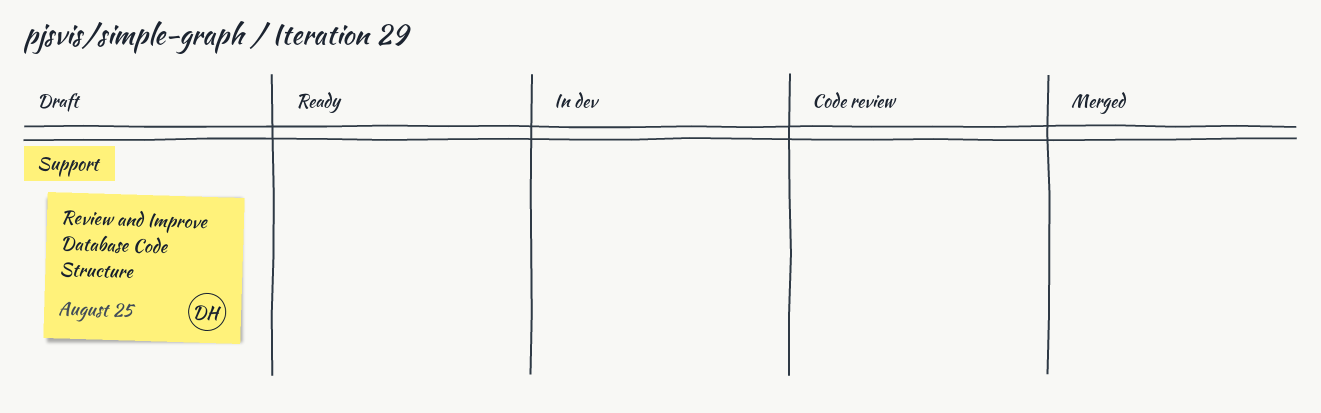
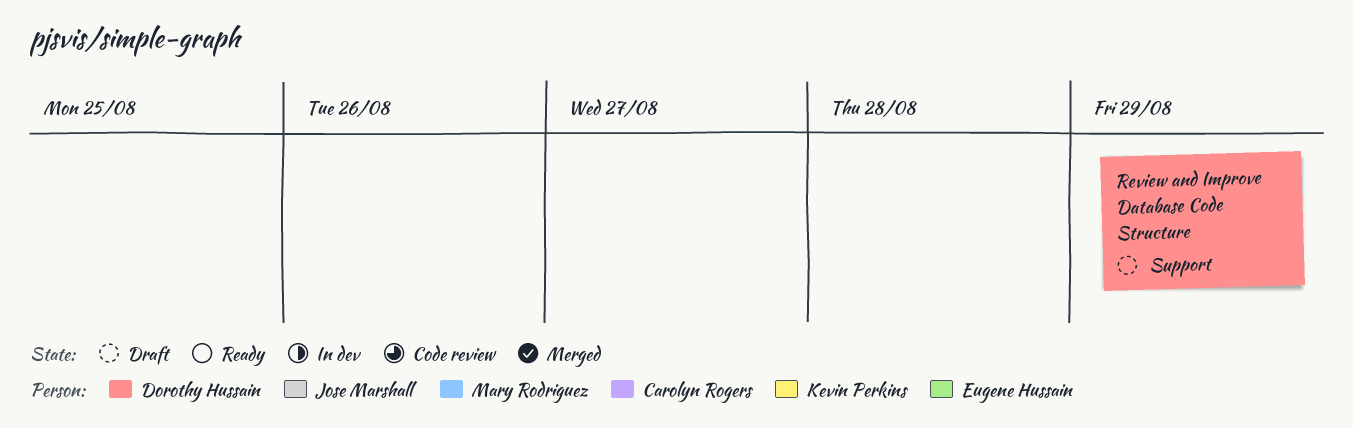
Review and Improve Database Code Structure, due: Aug 25 -> Aug 29

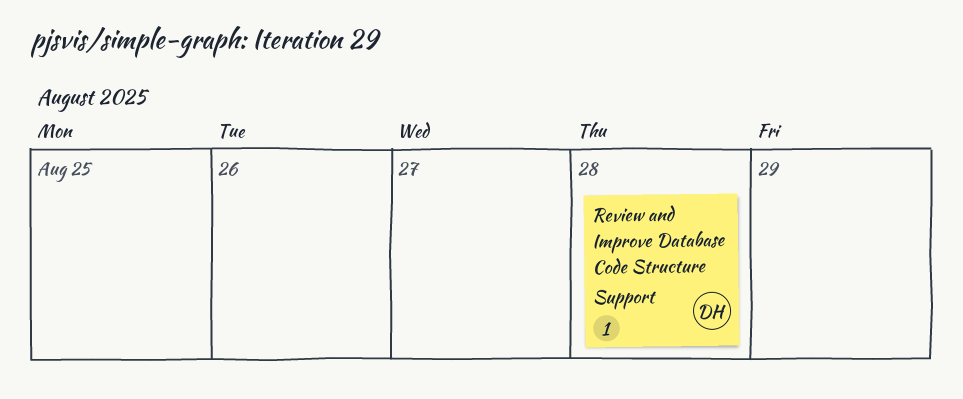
Review and Improve Database Code Structure, due: Aug 29 -> Aug 28

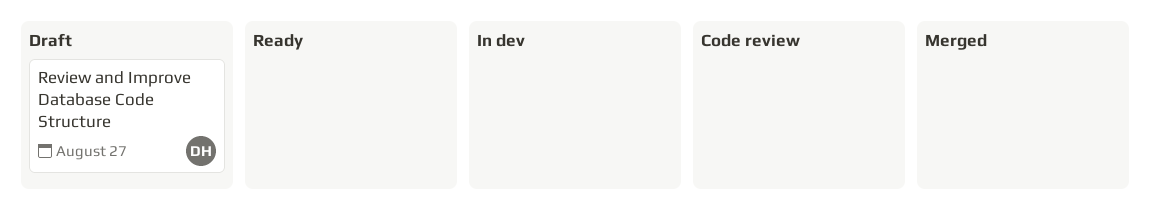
Review and Improve Database Code Structure, due: Aug 28 -> Aug 27

